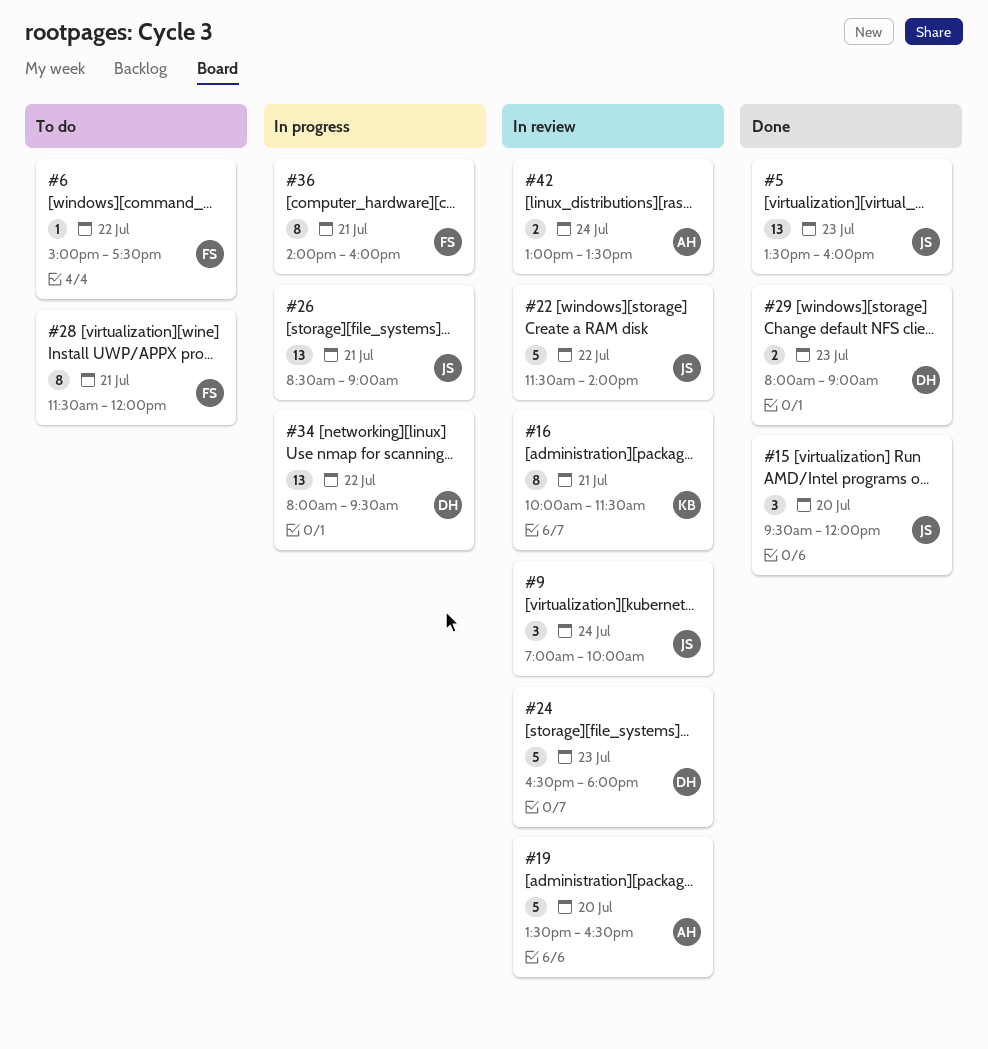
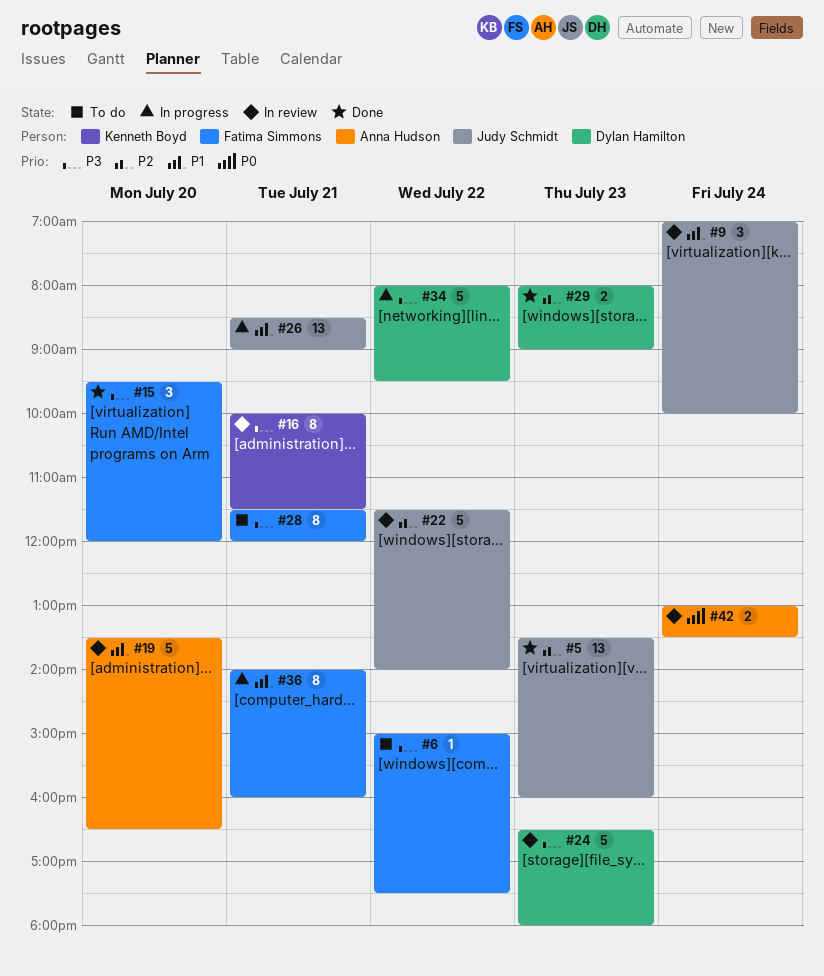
#15, owner: Judy Schmidt -> Fatima Simmons
#34, estimate: 13 -> 5

